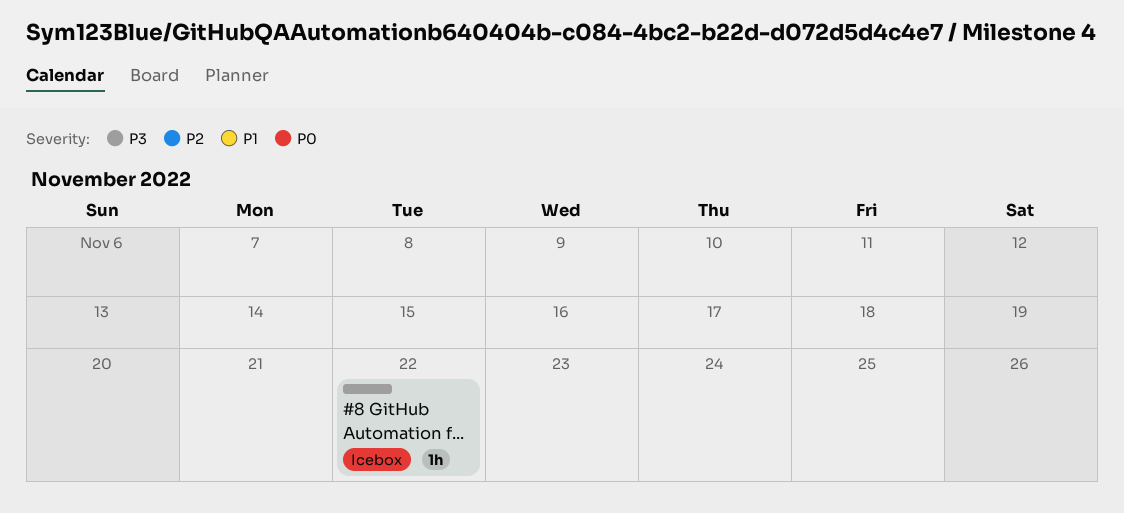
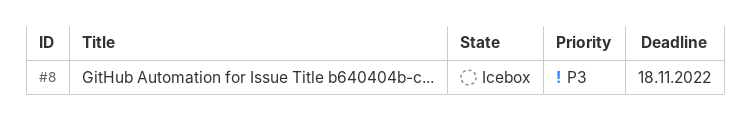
#8, due: Nov 22 -> Nov 18

